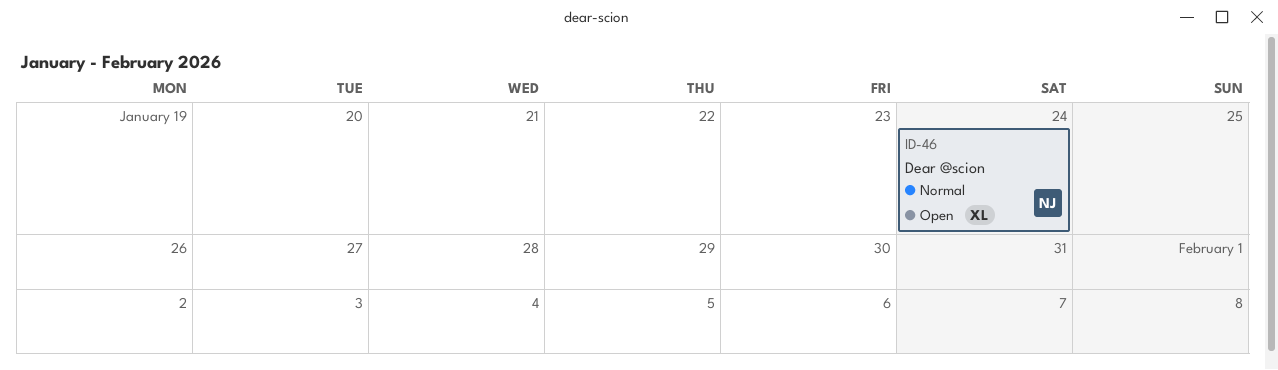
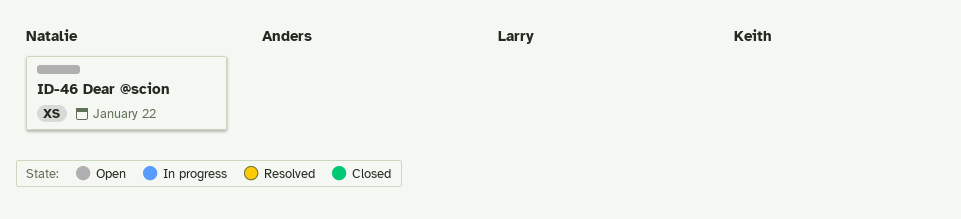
ID-46, estimate: XL -> XS
ID-46, due: Jan 24 -> Jan 22

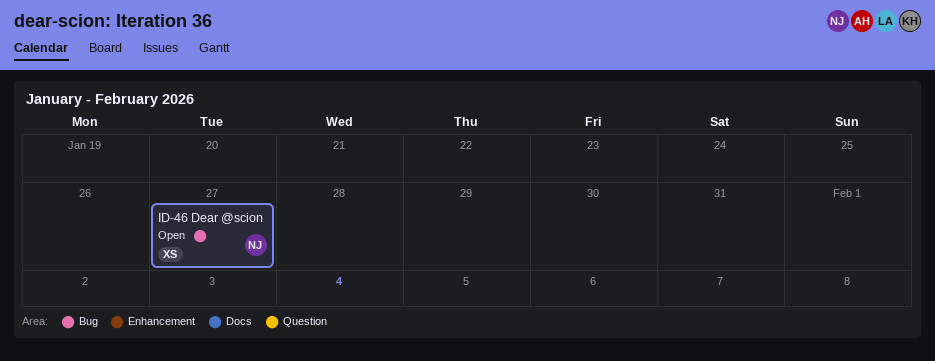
ID-46, due: Jan 22 -> Jan 27

